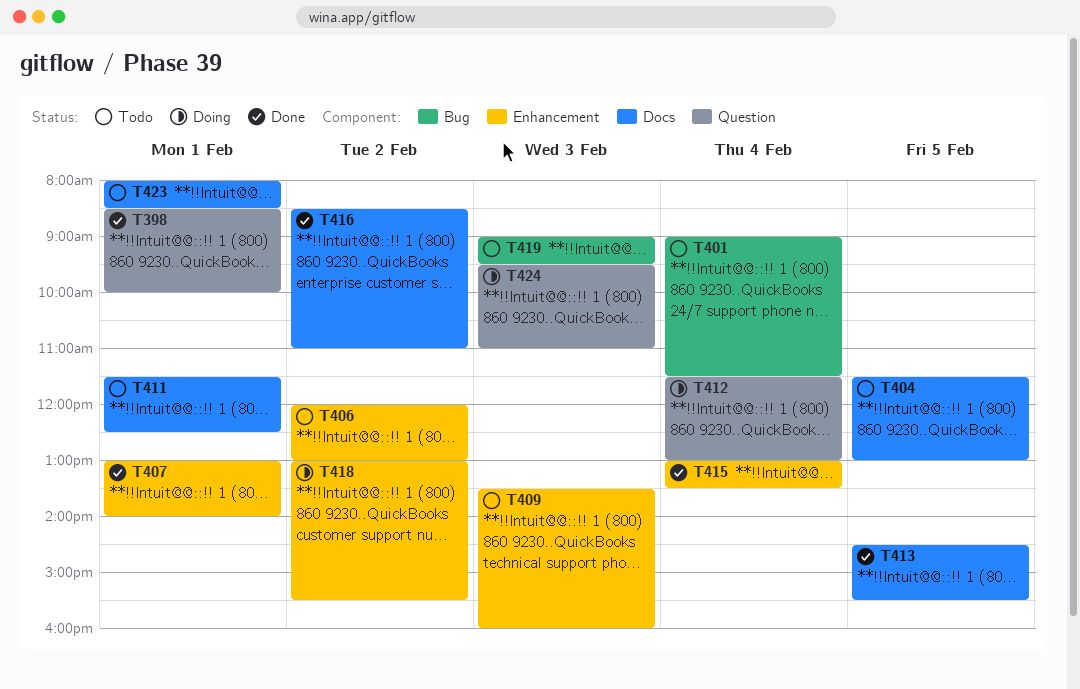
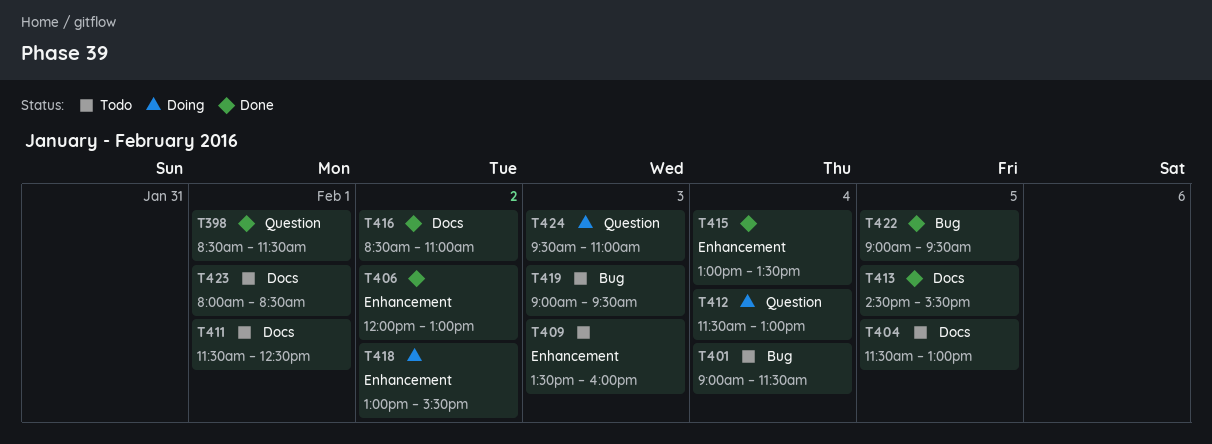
T398, ends: 10:00 -> 11:30
T406, status: Todo -> Done
T407: present -> none
T422: none -> present

